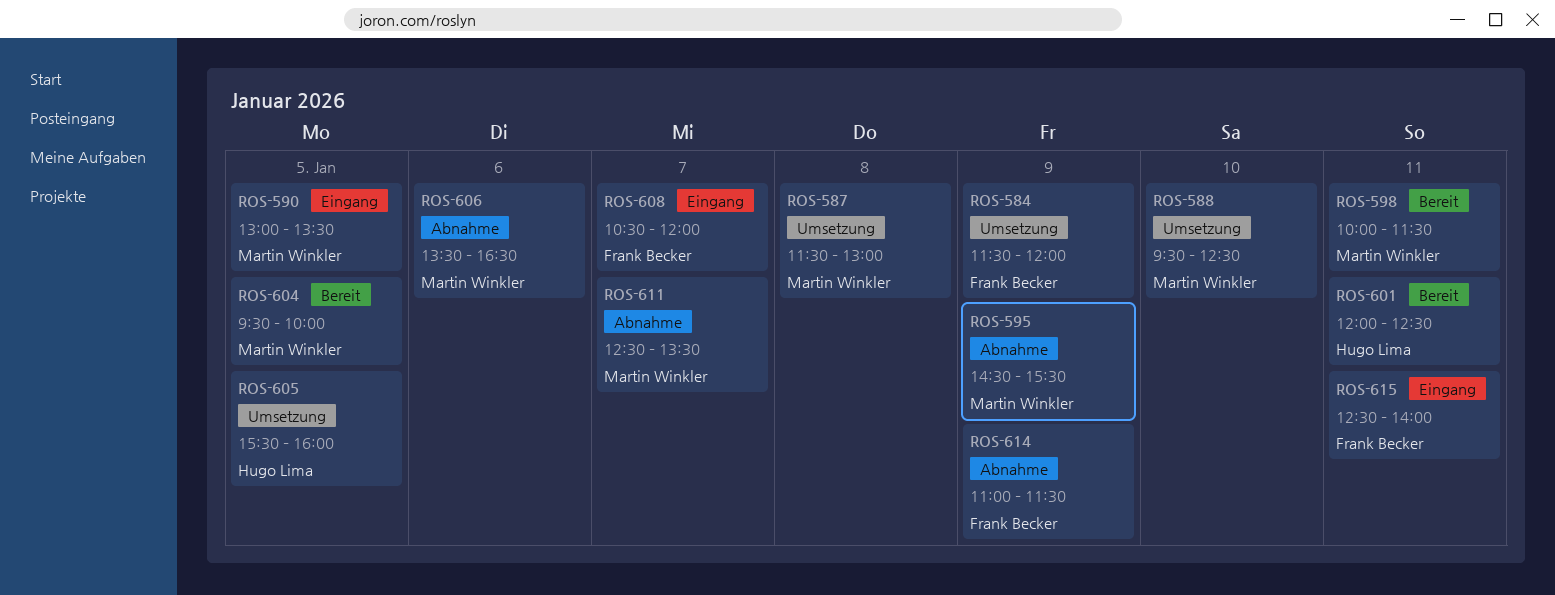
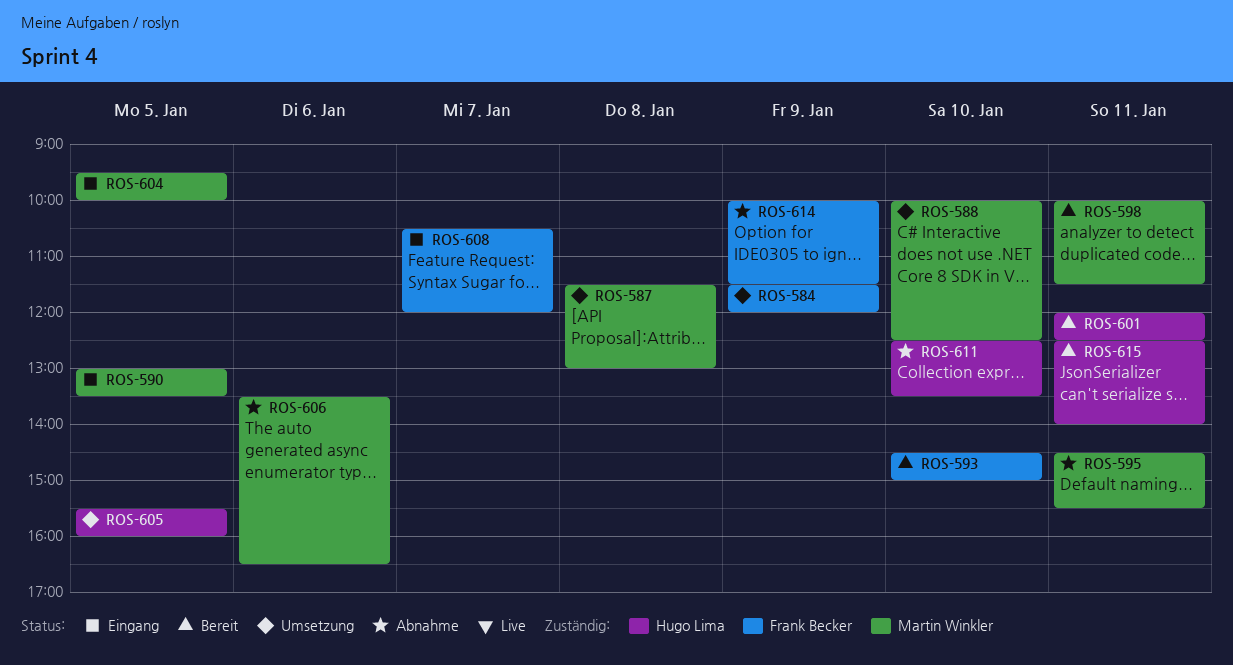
ROS-588, begins: 09:30 -> 10:00
ROS-593: none -> present
ROS-595, day: Jan 9 -> Jan 11
ROS-604, status: Bereit -> Eingang
ROS-611, owner: Martin Winkler -> Hugo Lima
ROS-611, day: Jan 7 -> Jan 10
ROS-614, begins: 11:00 -> 10:00
ROS-615, status: Eingang -> Bereit
ROS-615, owner: Frank Becker -> Hugo Lima

